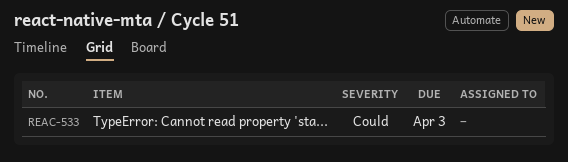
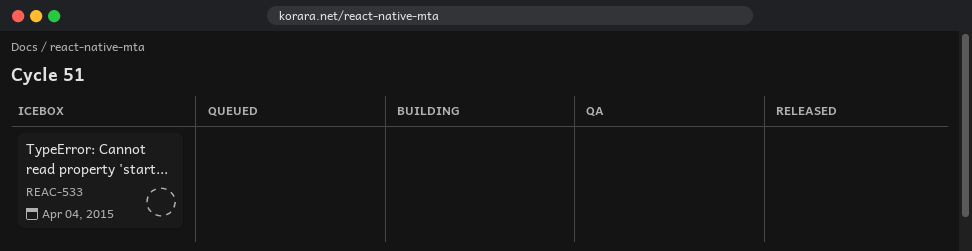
REAC-533, due: Apr 3 -> Apr 4

